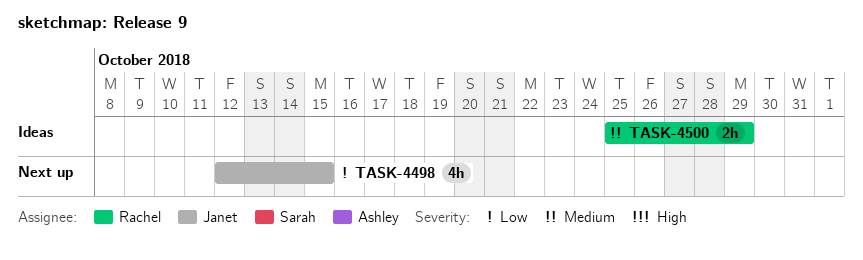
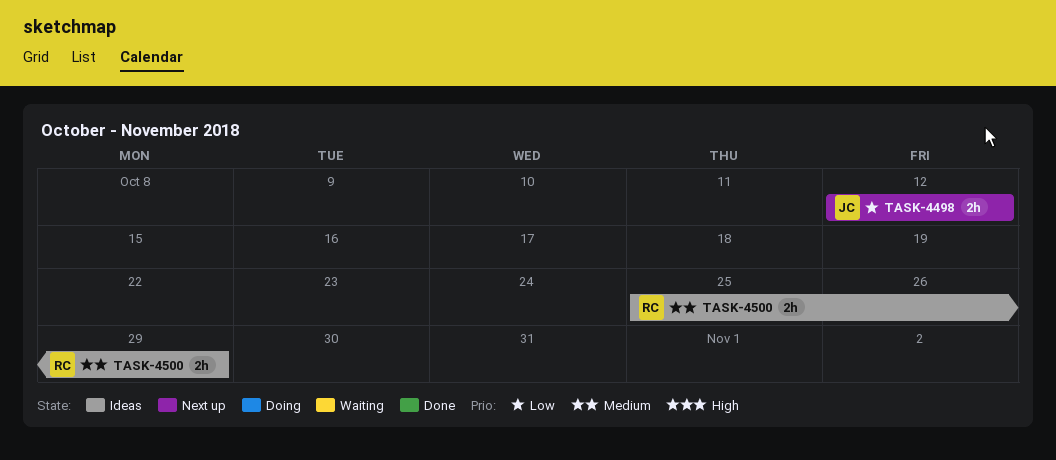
TASK-4498, estimate: 4h -> 2h
TASK-4498, due: Oct 15 -> Oct 12

